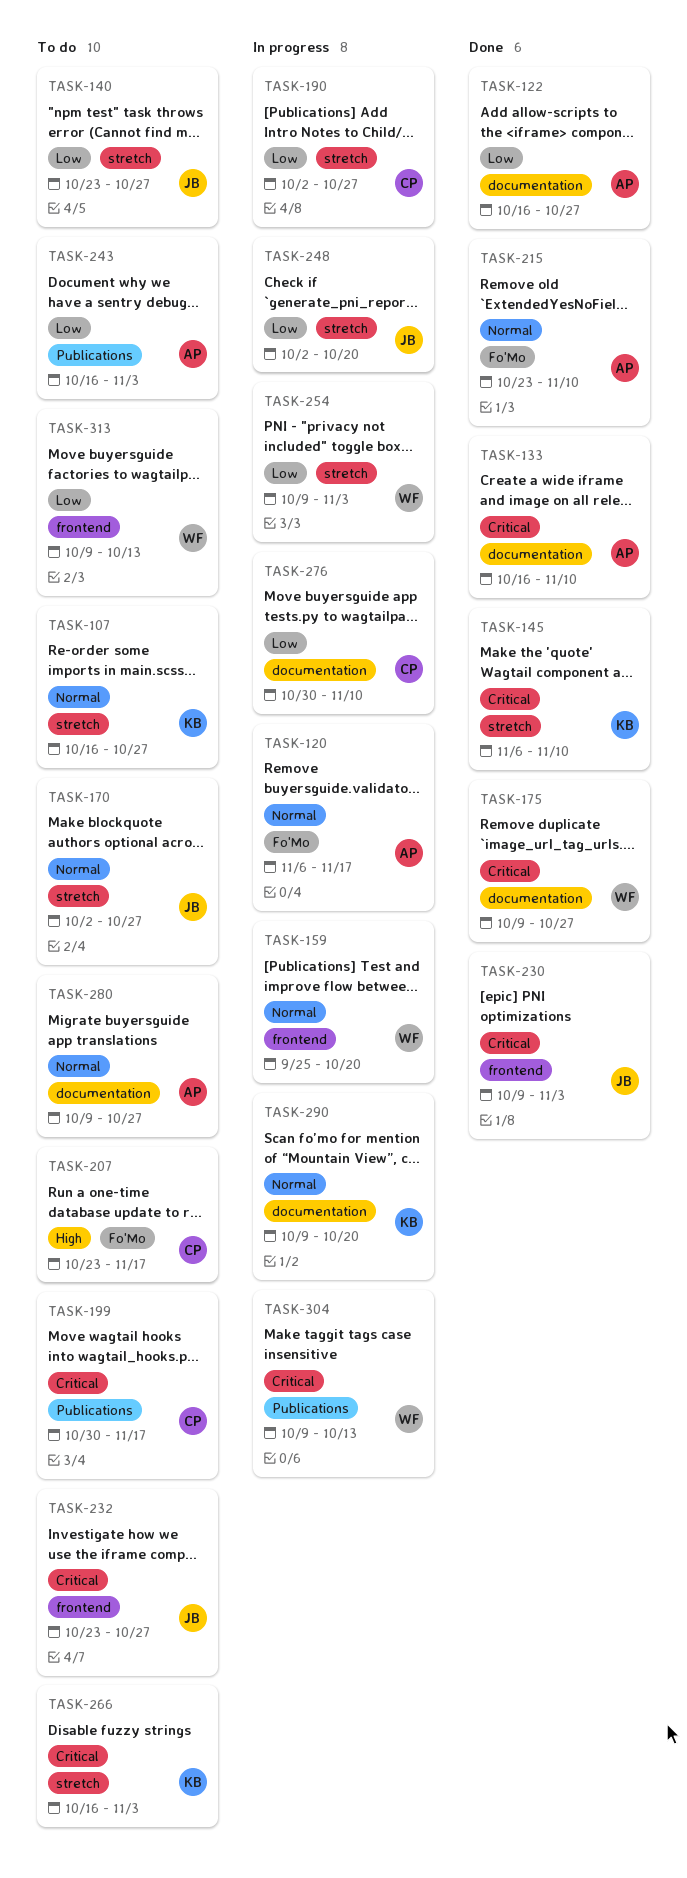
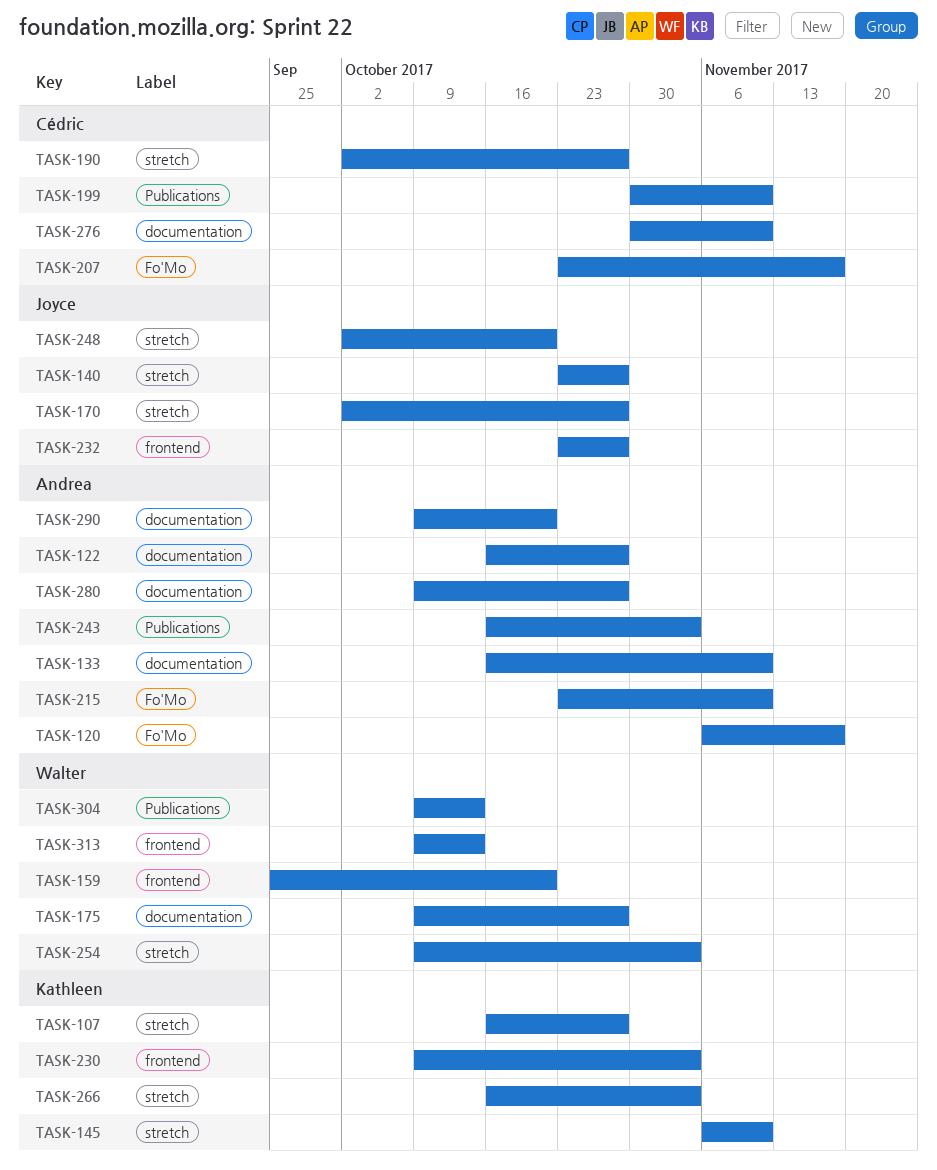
TASK-199, due: Nov 17 -> Nov 10
TASK-230, owner: Joyce -> Kathleen
TASK-290, owner: Kathleen -> Andrea

